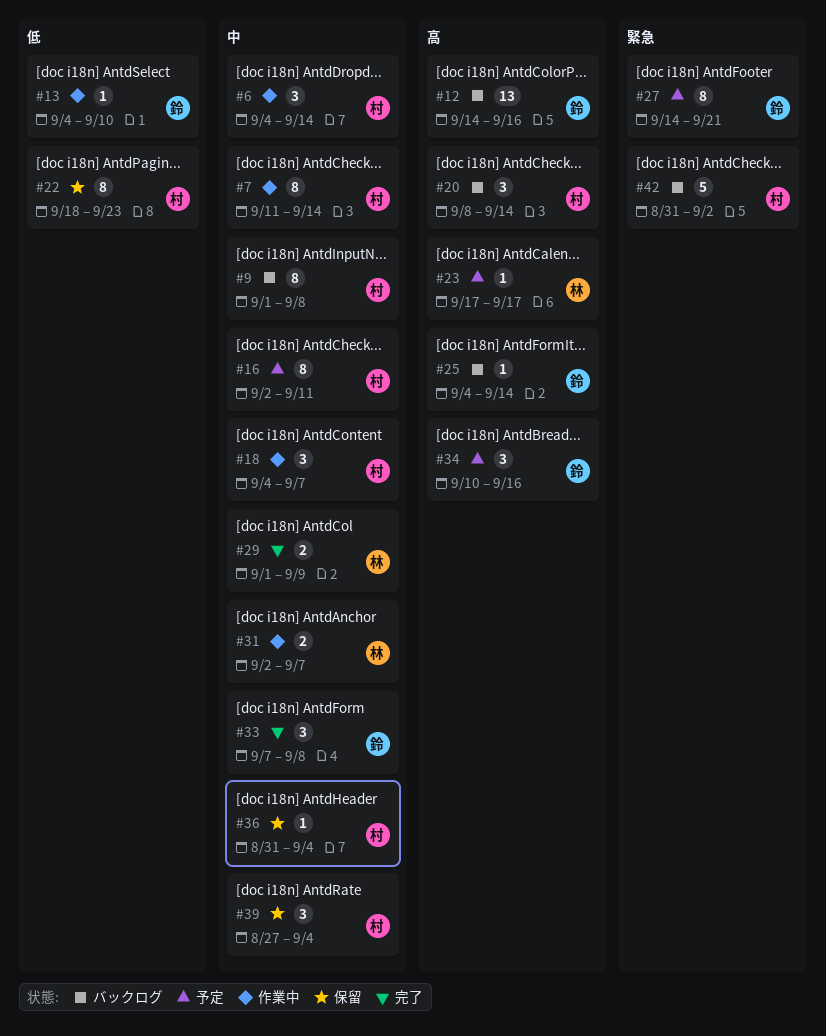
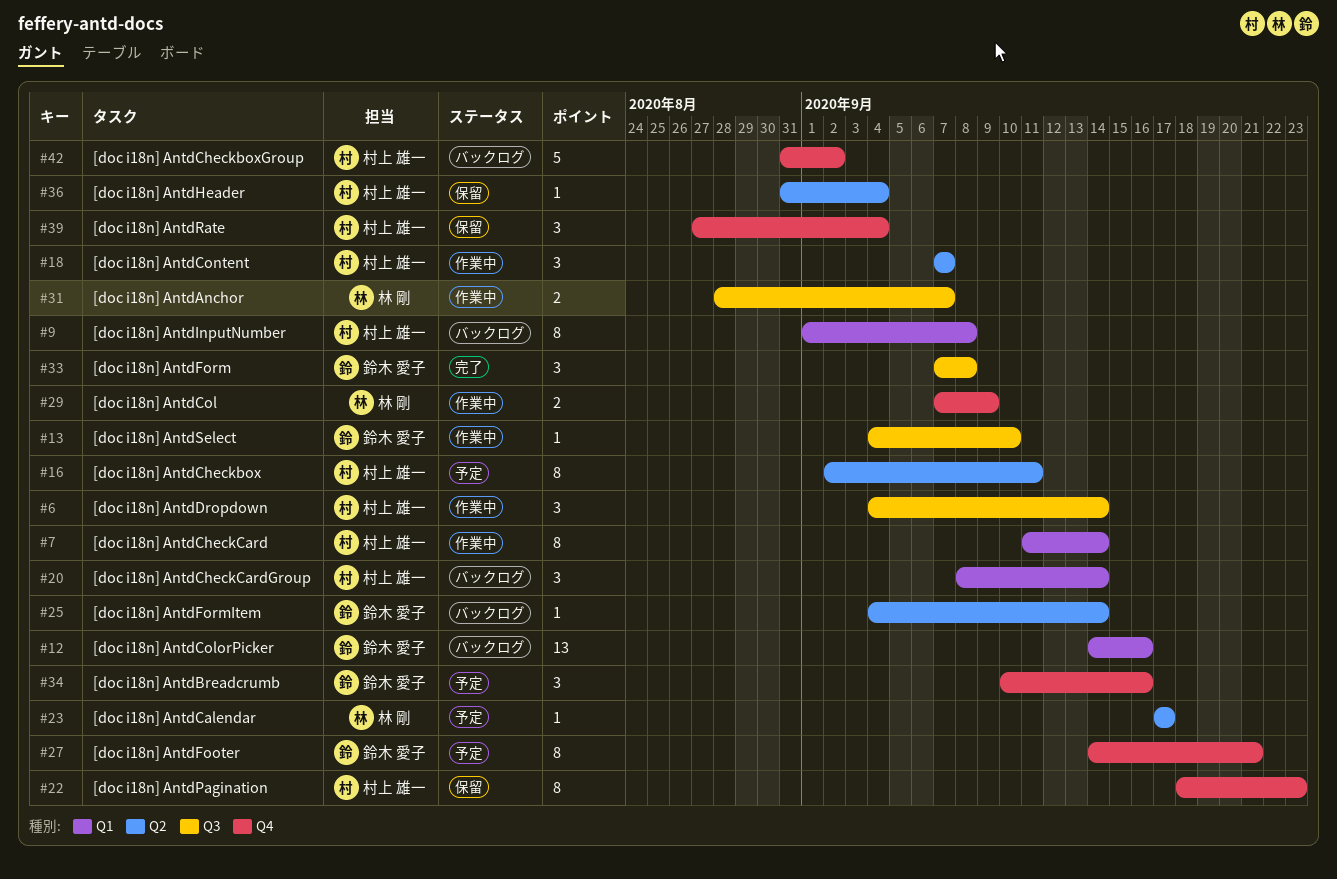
#18, start: Sep 4 -> Sep 7
#29, status: 完了 -> 作業中
#29, start: Sep 1 -> Sep 7
#31, start: Sep 2 -> Aug 28

